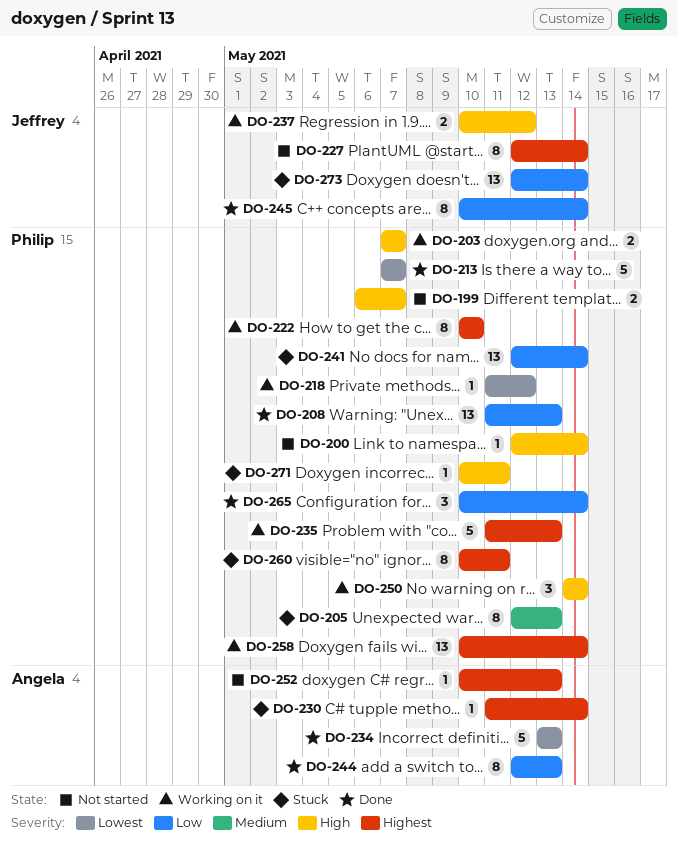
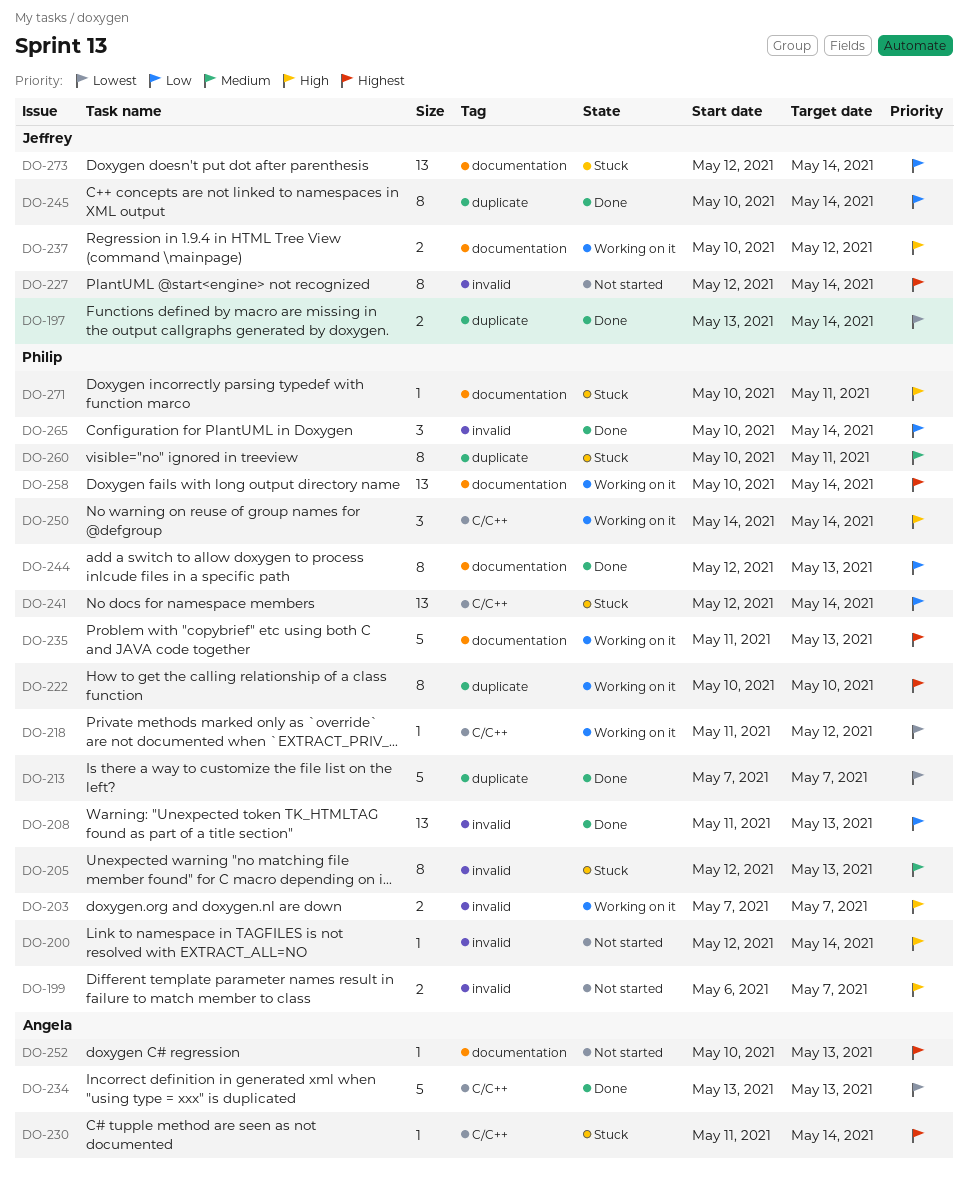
DO-197: none -> present
DO-244, owner: Angela -> Philip
DO-260, priority: Highest -> Medium

